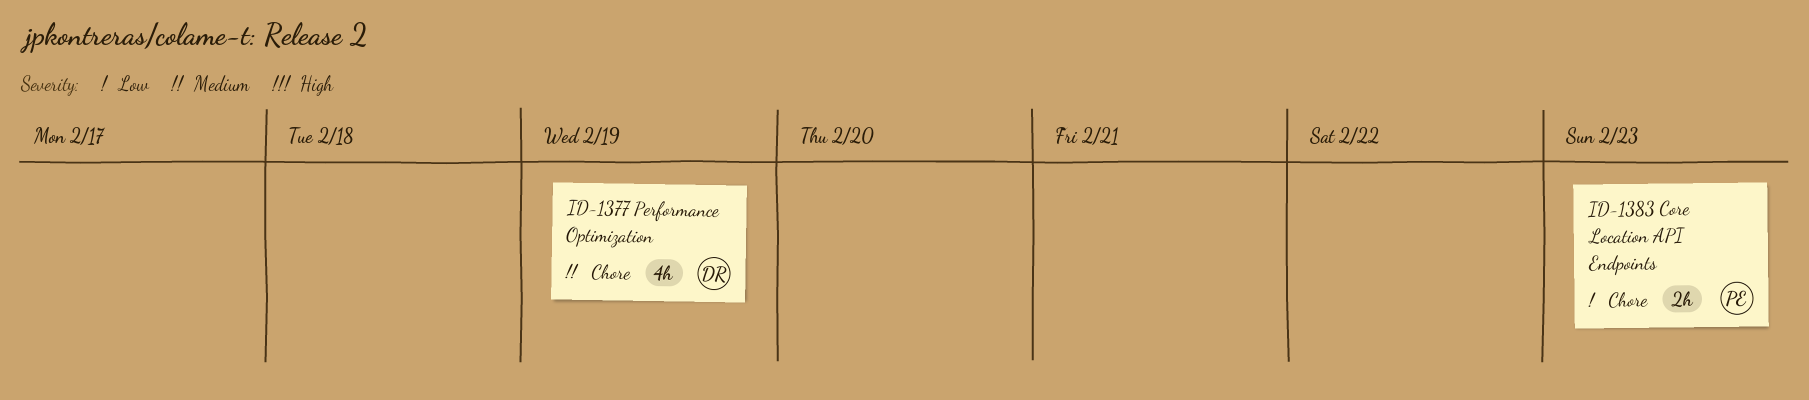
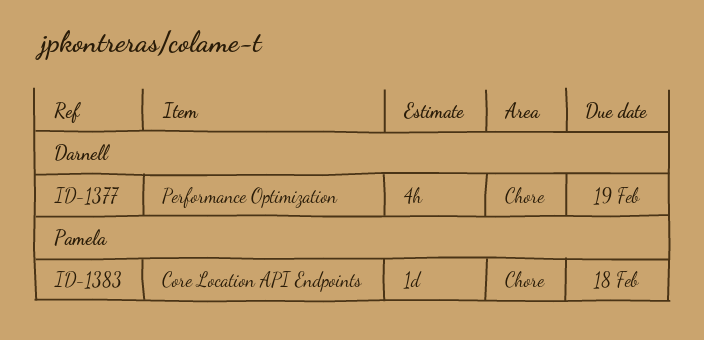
ID-1383, estimate: 2h -> 1d
ID-1383, due: Feb 23 -> Feb 18

